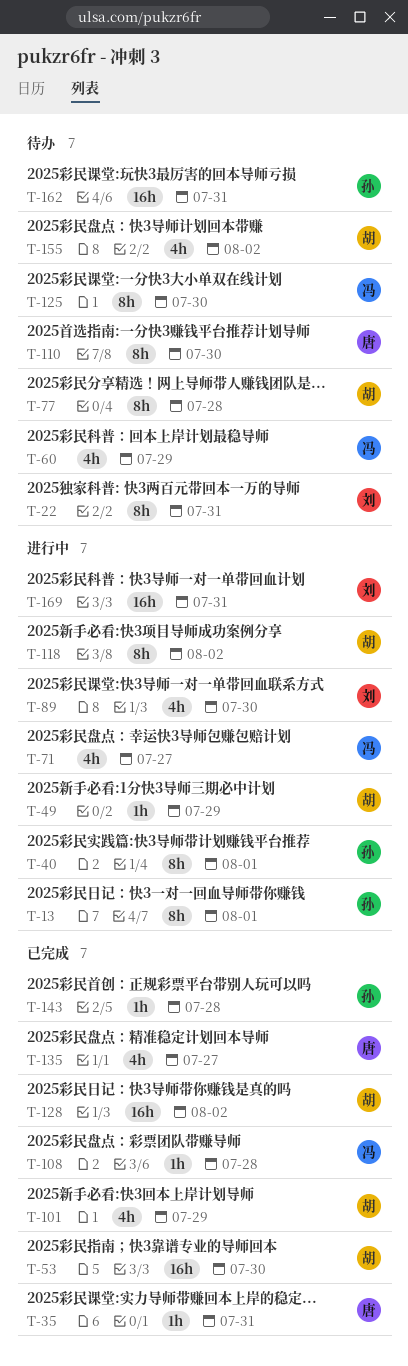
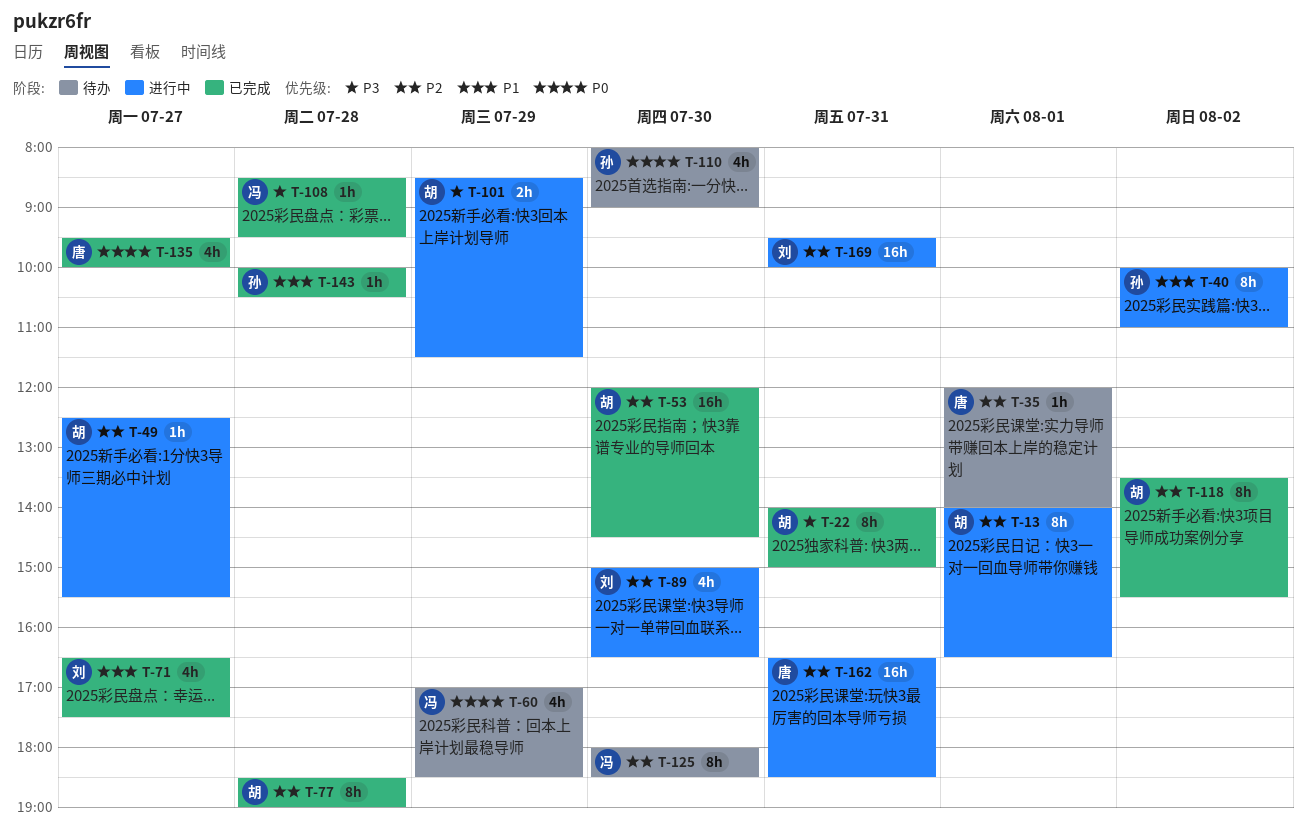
T-13, owner: 孙 -> 胡
T-22, status: 待办 -> 已完成
T-22, owner: 刘 -> 胡
T-35, status: 已完成 -> 待办
T-35, day: Jul 31 -> Aug 1
T-40, day: Aug 1 -> Aug 2
T-49, day: Jul 29 -> Jul 27
T-71, status: 进行中 -> 已完成
T-71, owner: 冯 -> 刘
T-77, status: 待办 -> 已完成
T-101, status: 已完成 -> 进行中
T-101, estimate: 4h -> 2h
T-110, owner: 唐 -> 孙
T-110, estimate: 8h -> 4h
T-118, status: 进行中 -> 已完成
T-128: present -> none
T-155: present -> none
T-162, status: 待办 -> 进行中
T-162, owner: 孙 -> 唐

